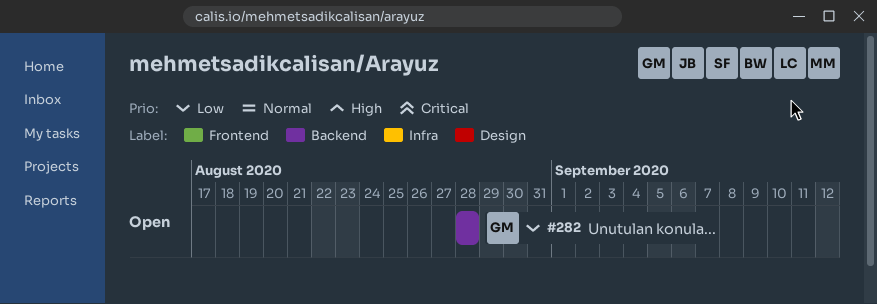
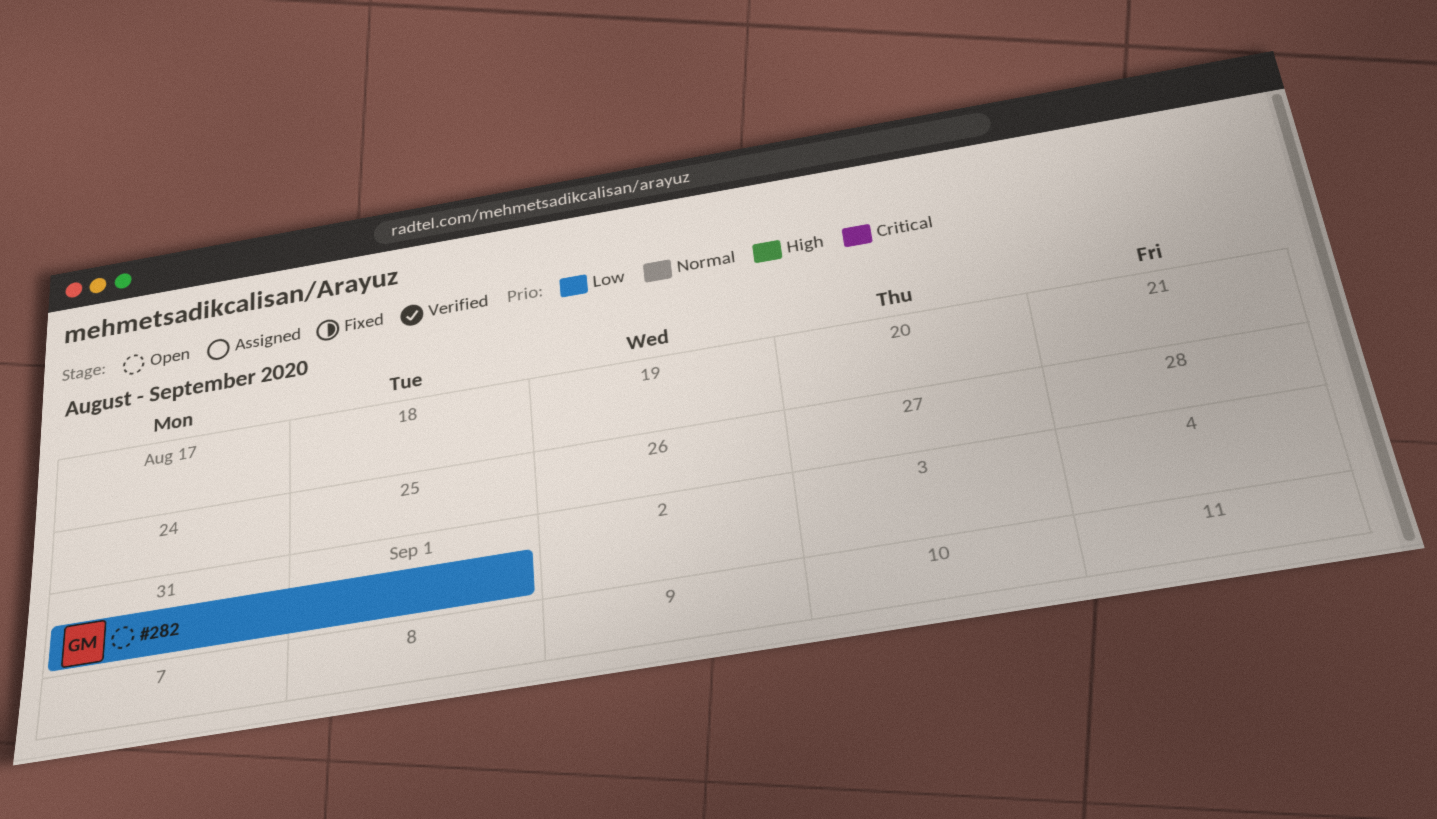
#282, start: Aug 28 -> Aug 31
#282, due: Aug 28 -> Sep 1

